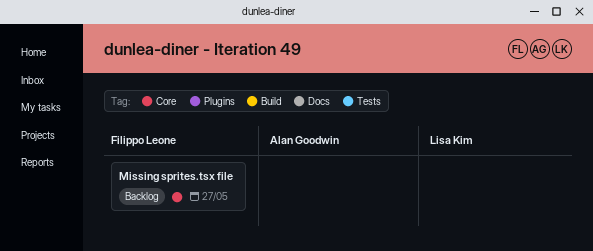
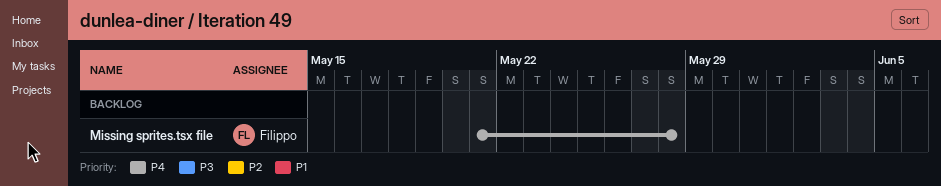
Missing sprites.tsx file, due: May 27 -> May 28

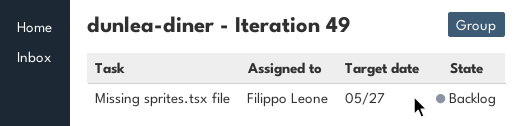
Missing sprites.tsx file, due: May 28 -> May 27

